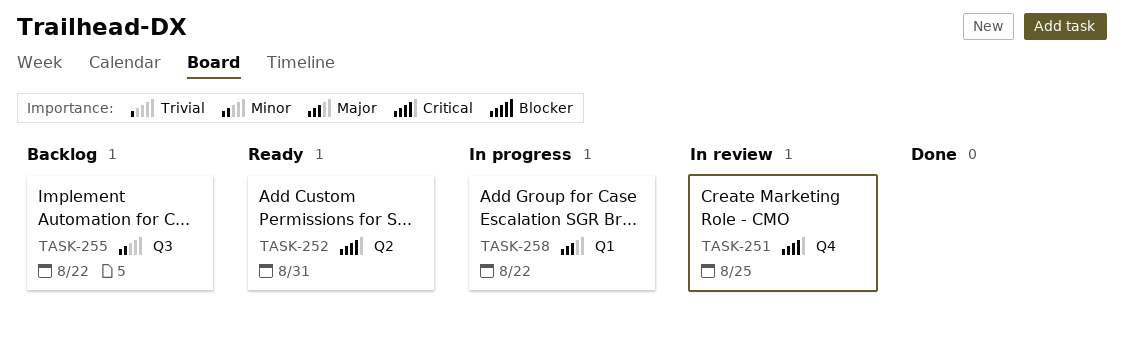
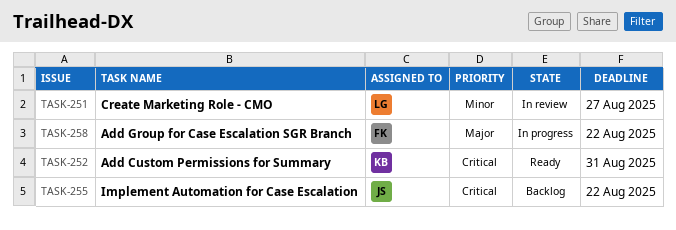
TASK-251, priority: Critical -> Minor
TASK-251, due: Aug 25 -> Aug 27
TASK-255, priority: Minor -> Critical

